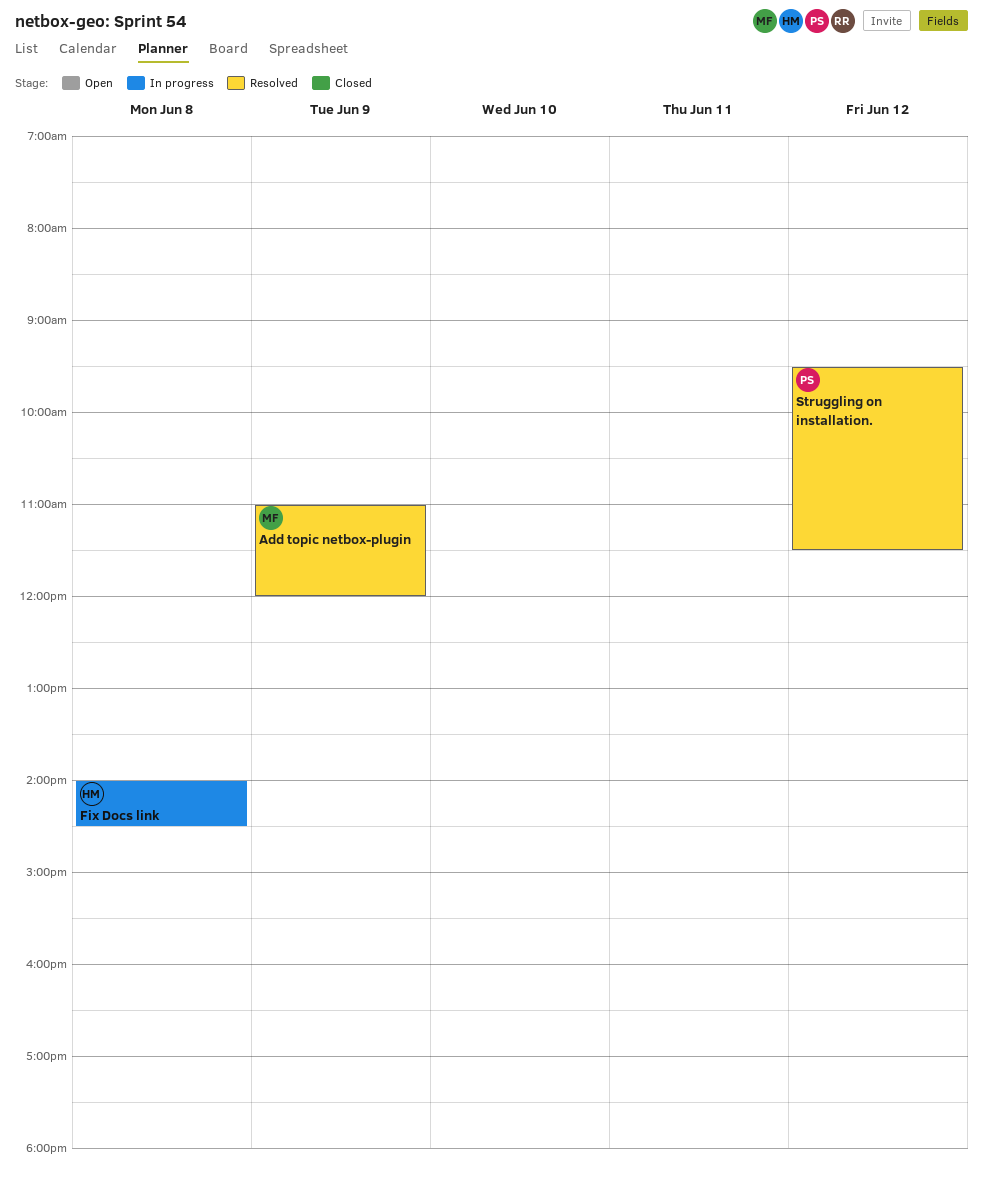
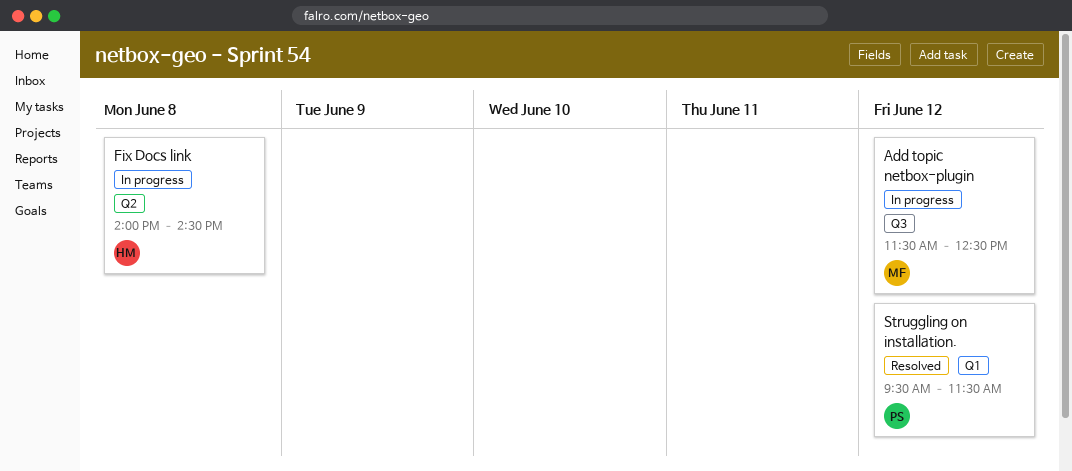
Add topic netbox-plugin, status: Resolved -> In progress
Add topic netbox-plugin, day: Jun 9 -> Jun 12
Add topic netbox-plugin, begins: 11:00 -> 11:30
Add topic netbox-plugin, ends: 12:00 -> 12:30

